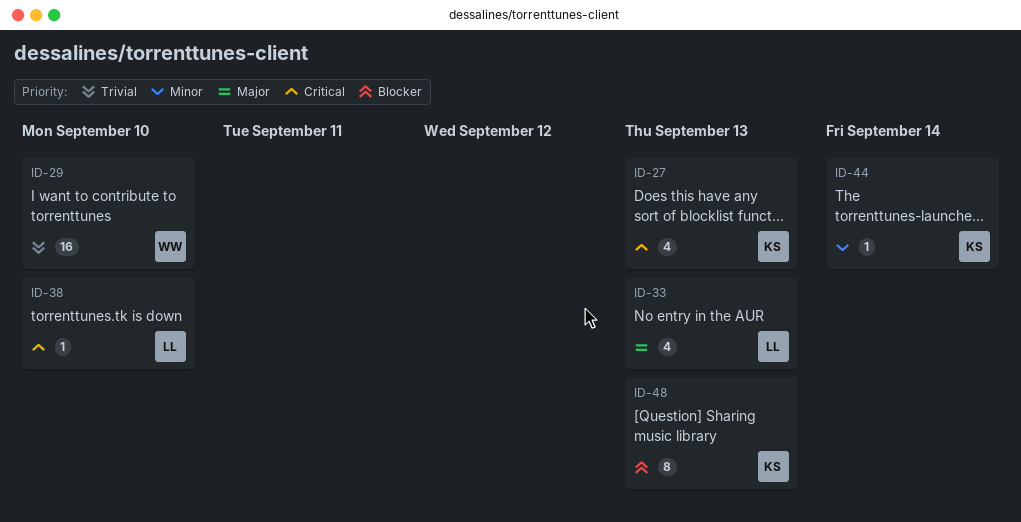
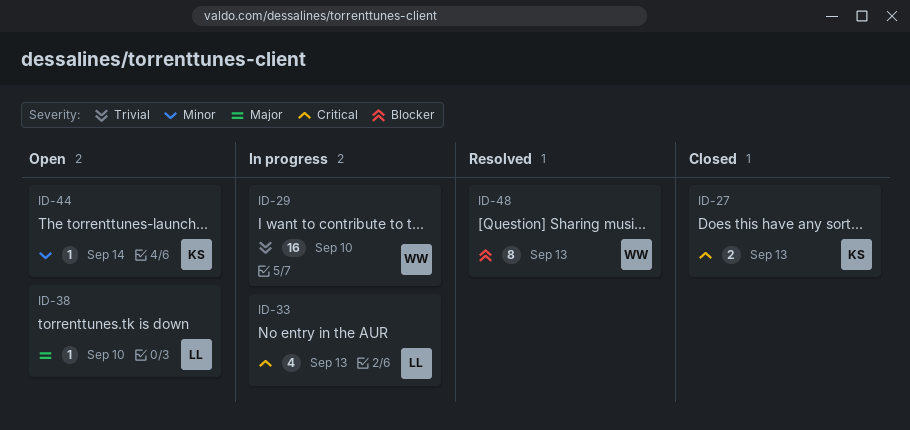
ID-27, estimate: 4 -> 2
ID-33, priority: Major -> Critical
ID-38, priority: Critical -> Major
ID-48, owner: KS -> WW

